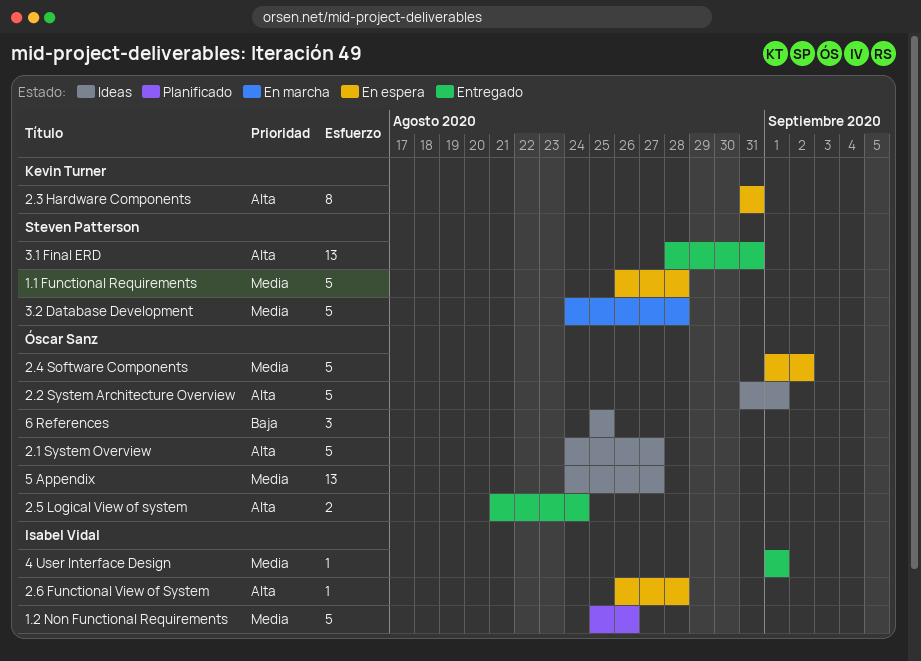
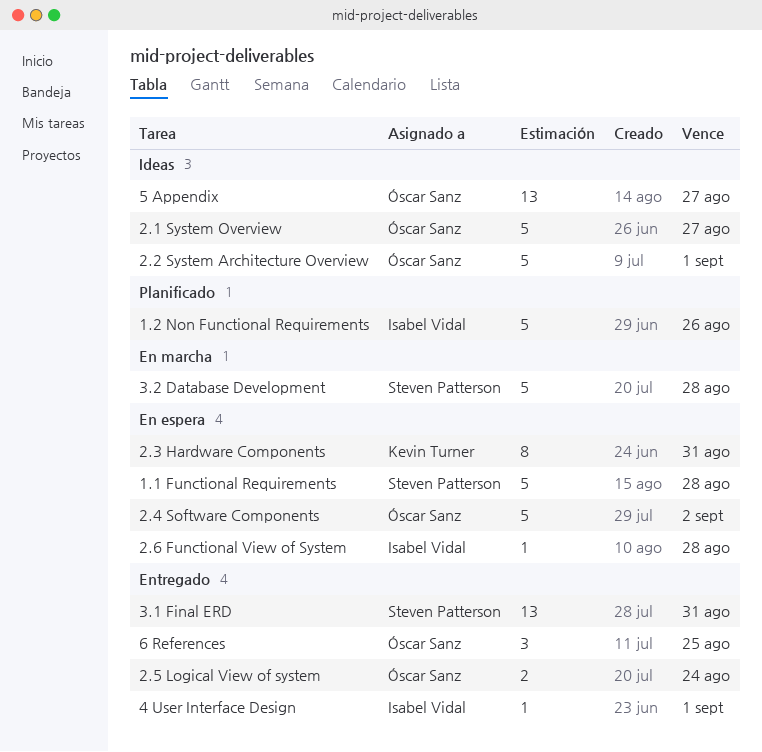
6 References, status: Ideas -> Entregado

